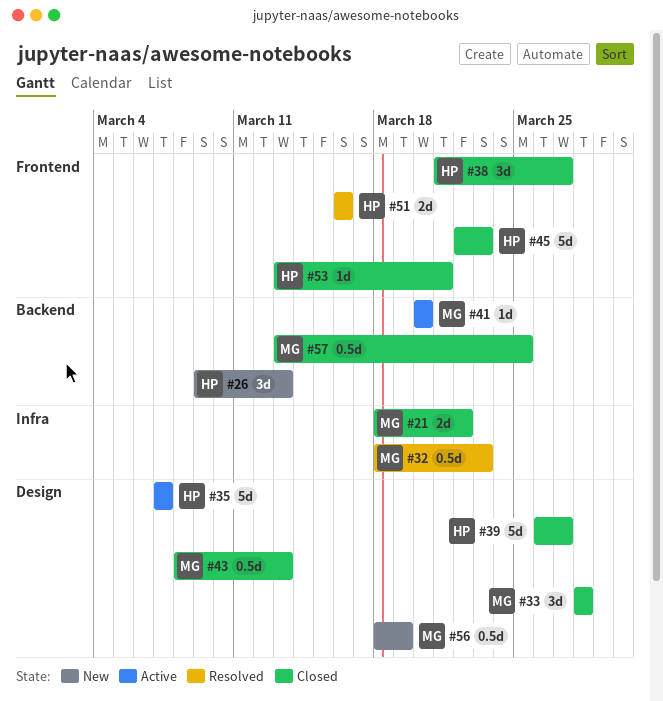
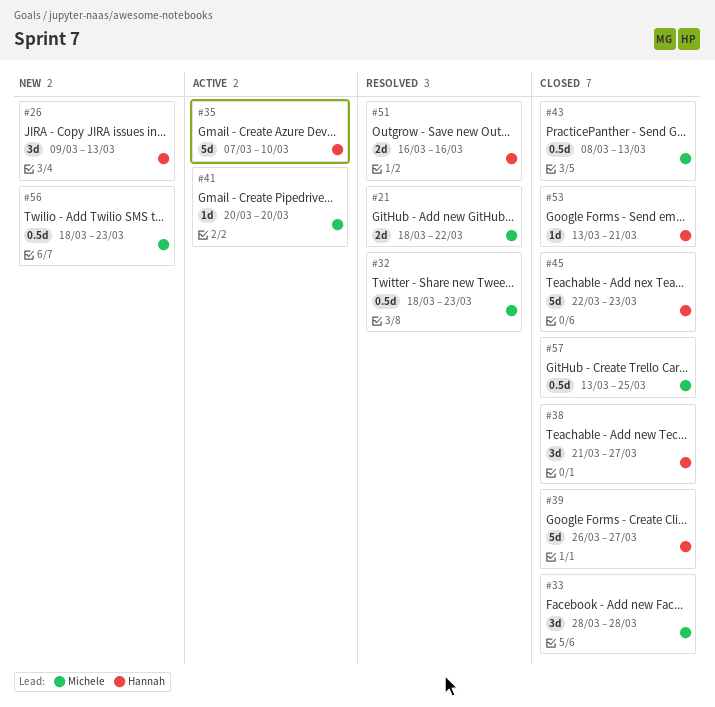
#21, status: Closed -> Resolved
#35, due: Mar 7 -> Mar 10
#56, due: Mar 19 -> Mar 23

